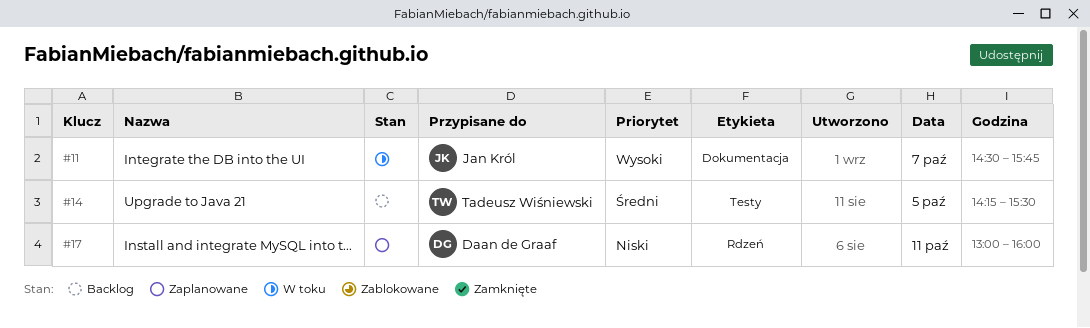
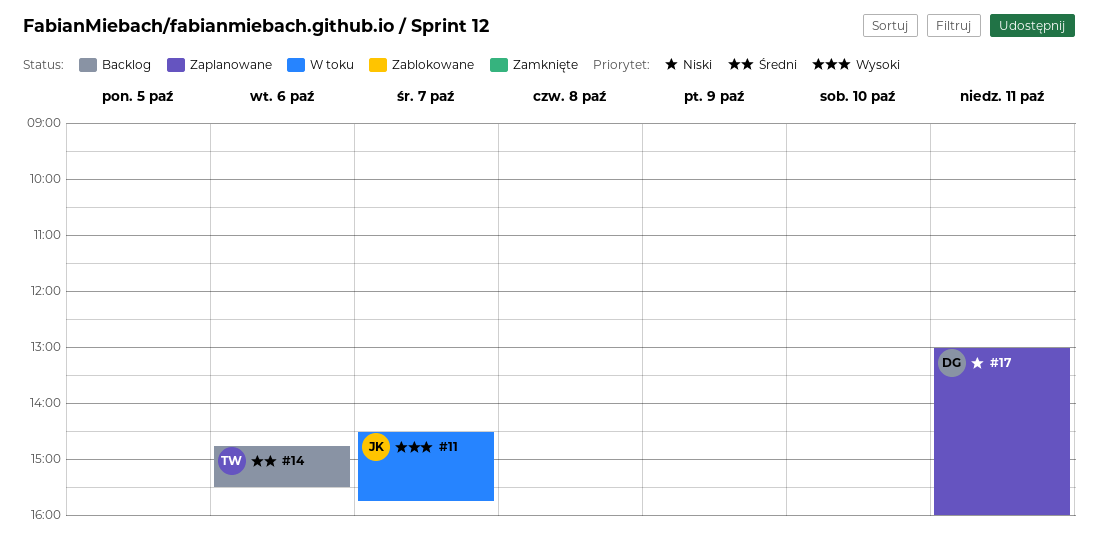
#14, day: Oct 5 -> Oct 6
#14, begins: 14:15 -> 14:45

